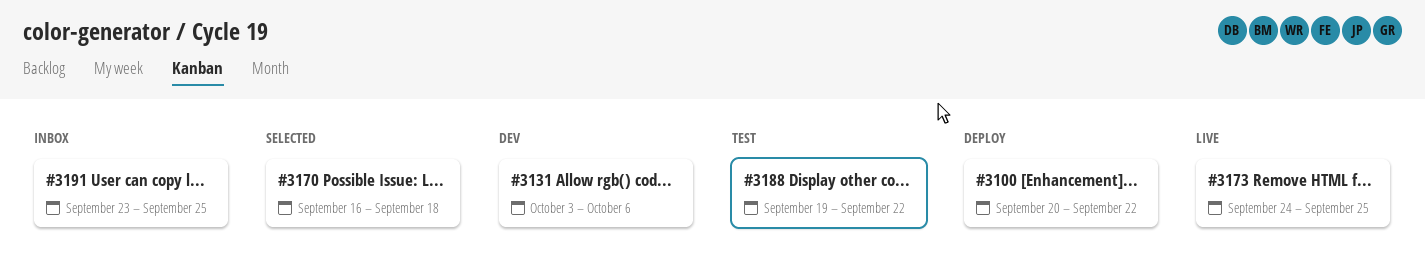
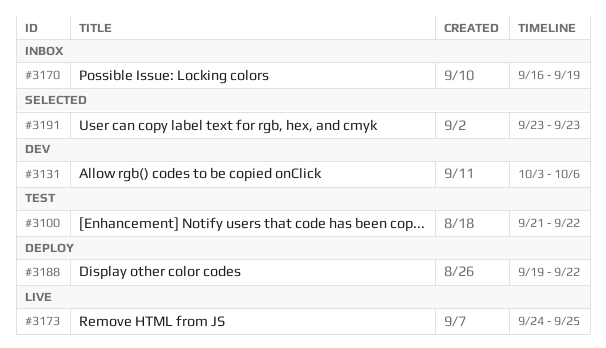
#3100, status: Deploy -> Test
#3100, start: Sep 20 -> Sep 21
#3170, status: Selected -> Inbox
#3170, due: Sep 18 -> Sep 19
#3188, status: Test -> Deploy
#3191, status: Inbox -> Selected
#3191, due: Sep 25 -> Sep 23

